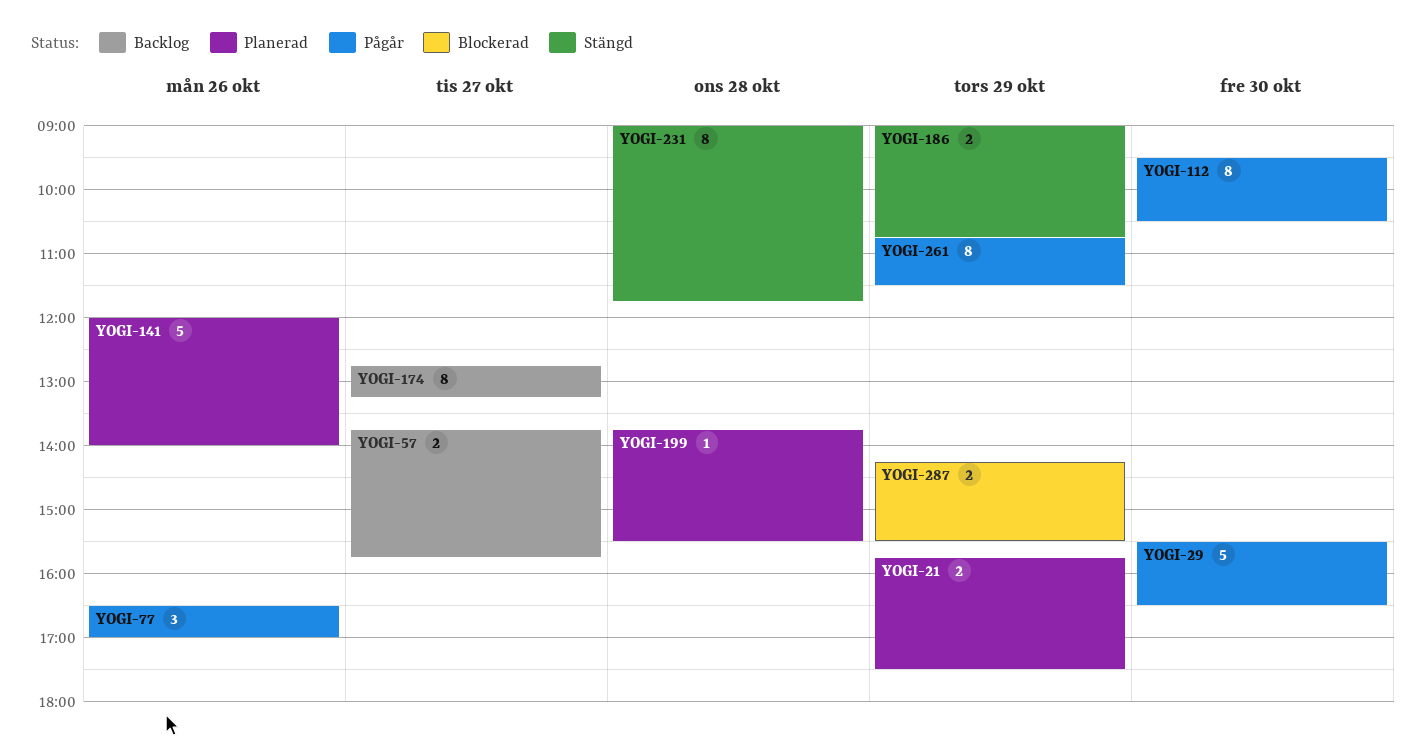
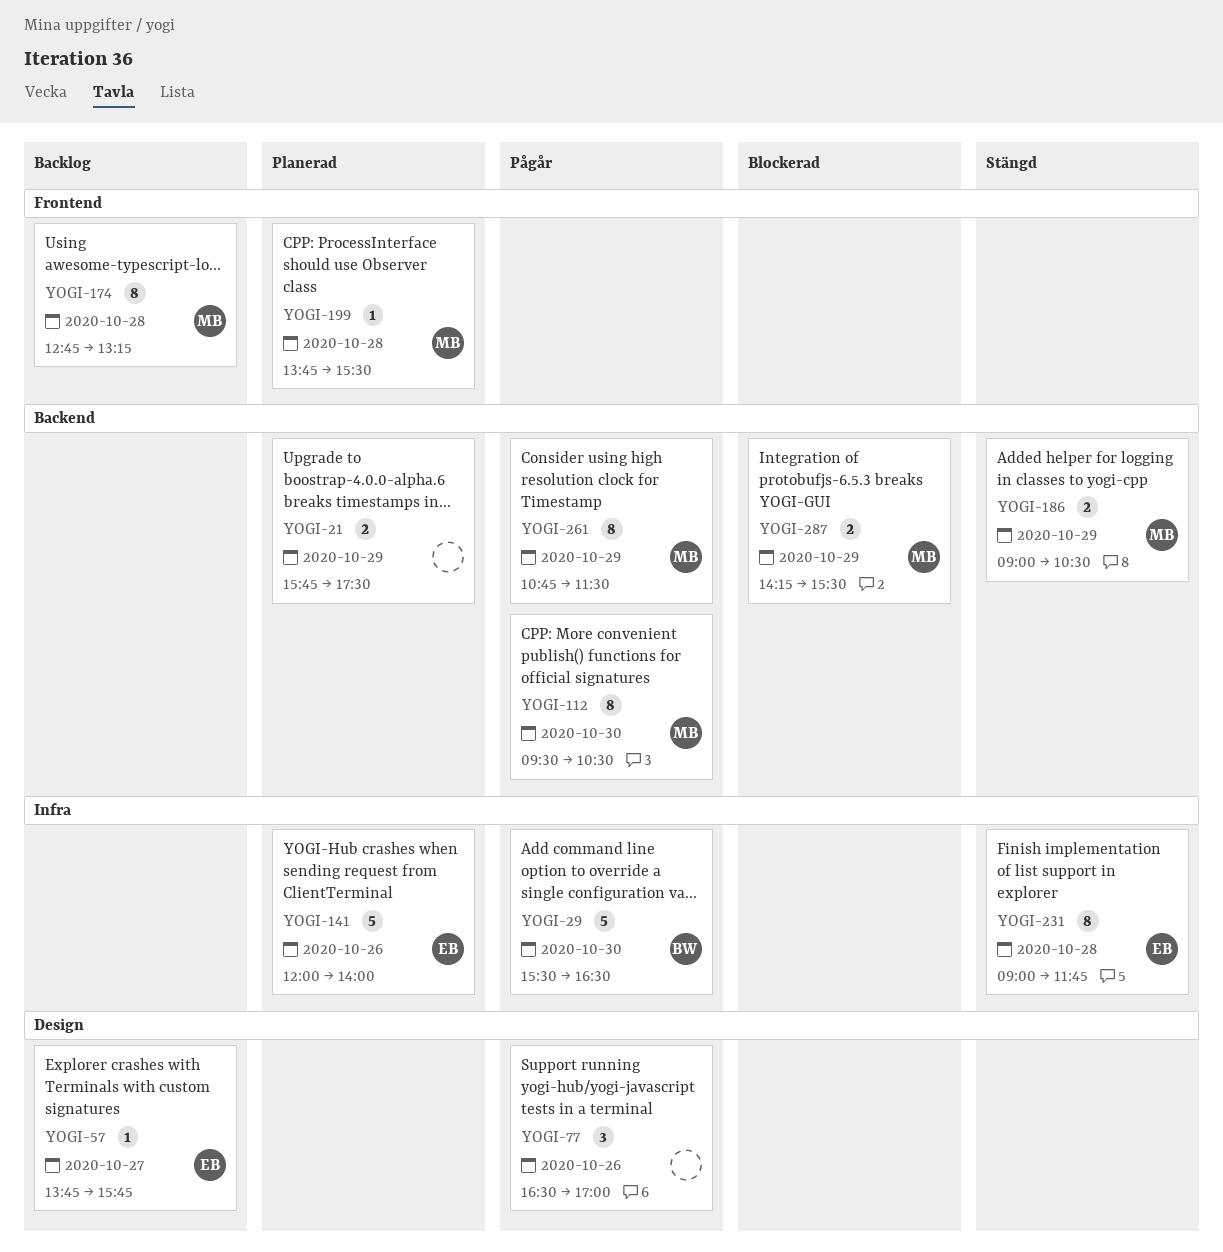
YOGI-57, estimate: 2 -> 1
YOGI-174, day: Oct 27 -> Oct 28
YOGI-186, ends: 10:45 -> 10:30

